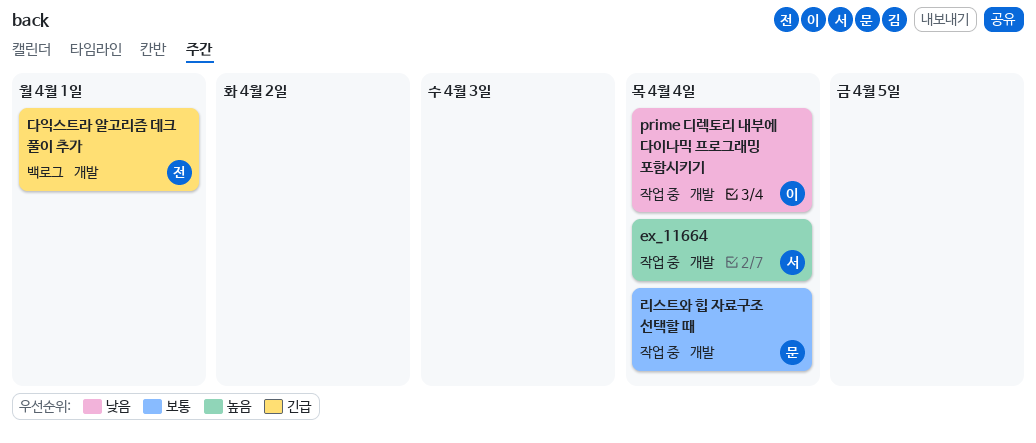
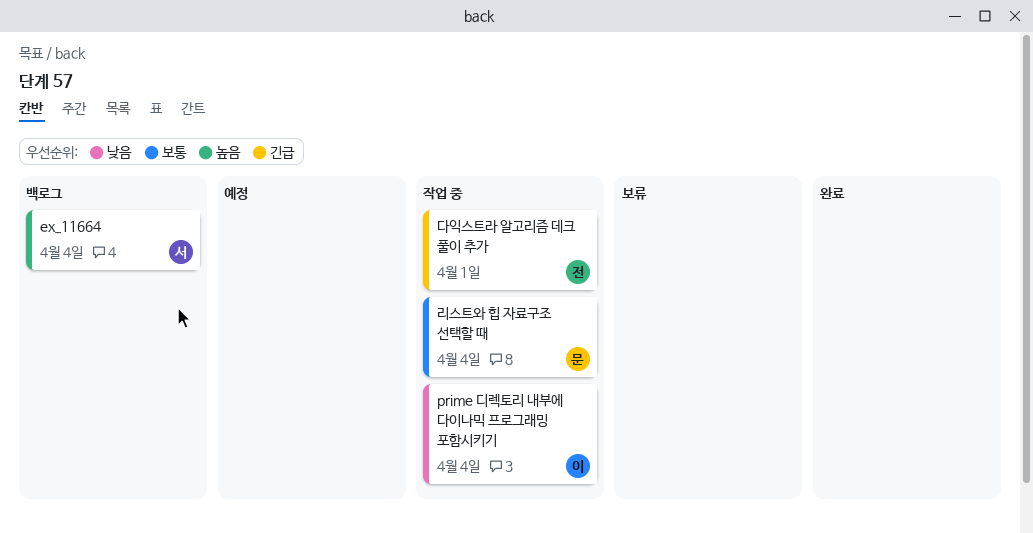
ex_11664, status: 작업 중 -> 백로그
다익스트라 알고리즘 데크 풀이 추가, status: 백로그 -> 작업 중

